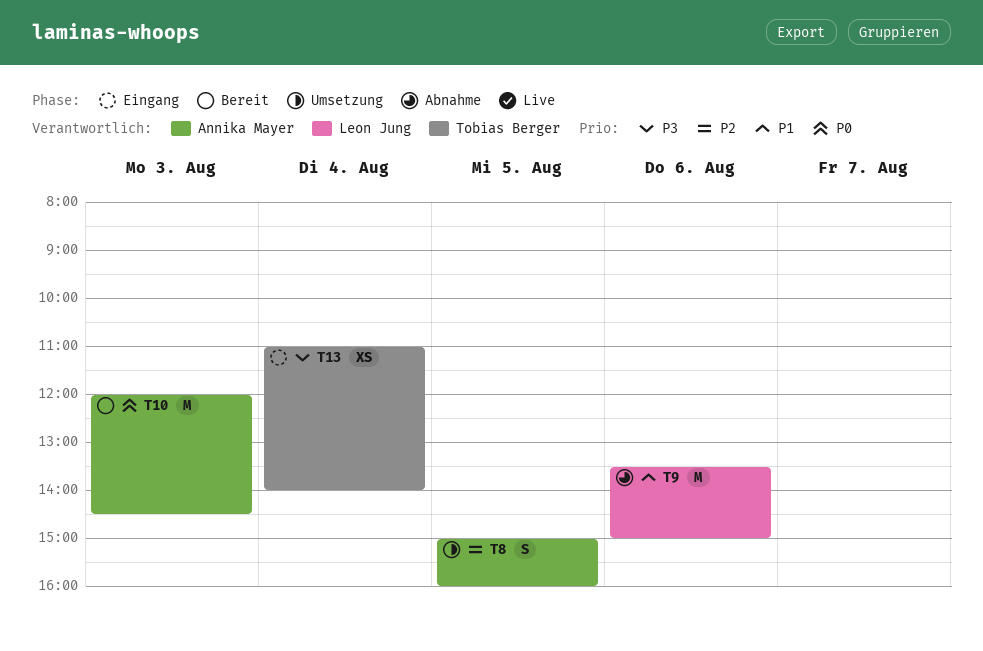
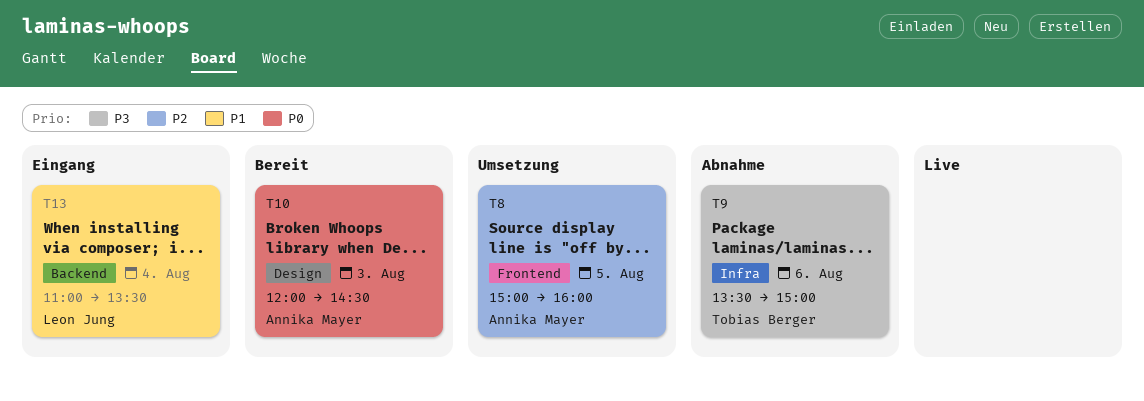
T9, owner: Leon Jung -> Tobias Berger
T9, priority: P1 -> P3
T13, owner: Tobias Berger -> Leon Jung
T13, priority: P3 -> P1
T13, ends: 14:00 -> 13:30

